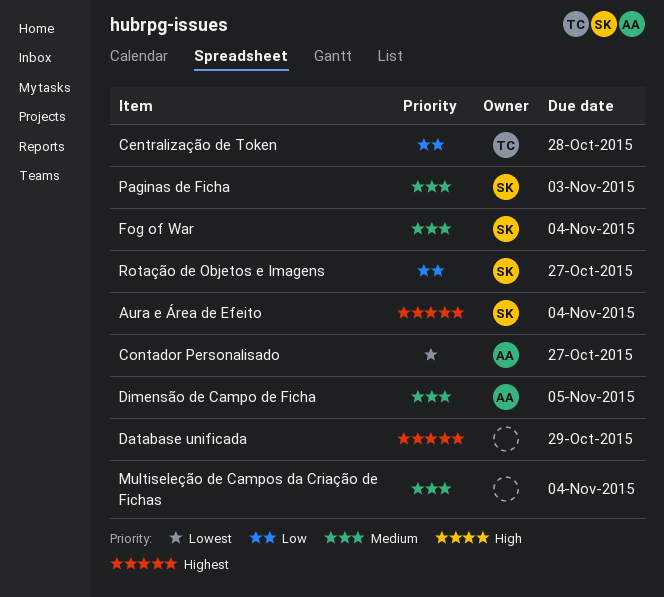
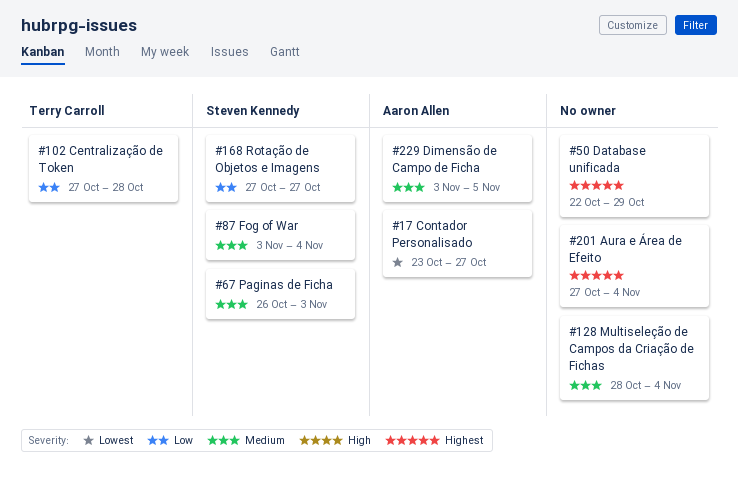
Aura e Área de Efeito, owner: Steven Kennedy -> none

